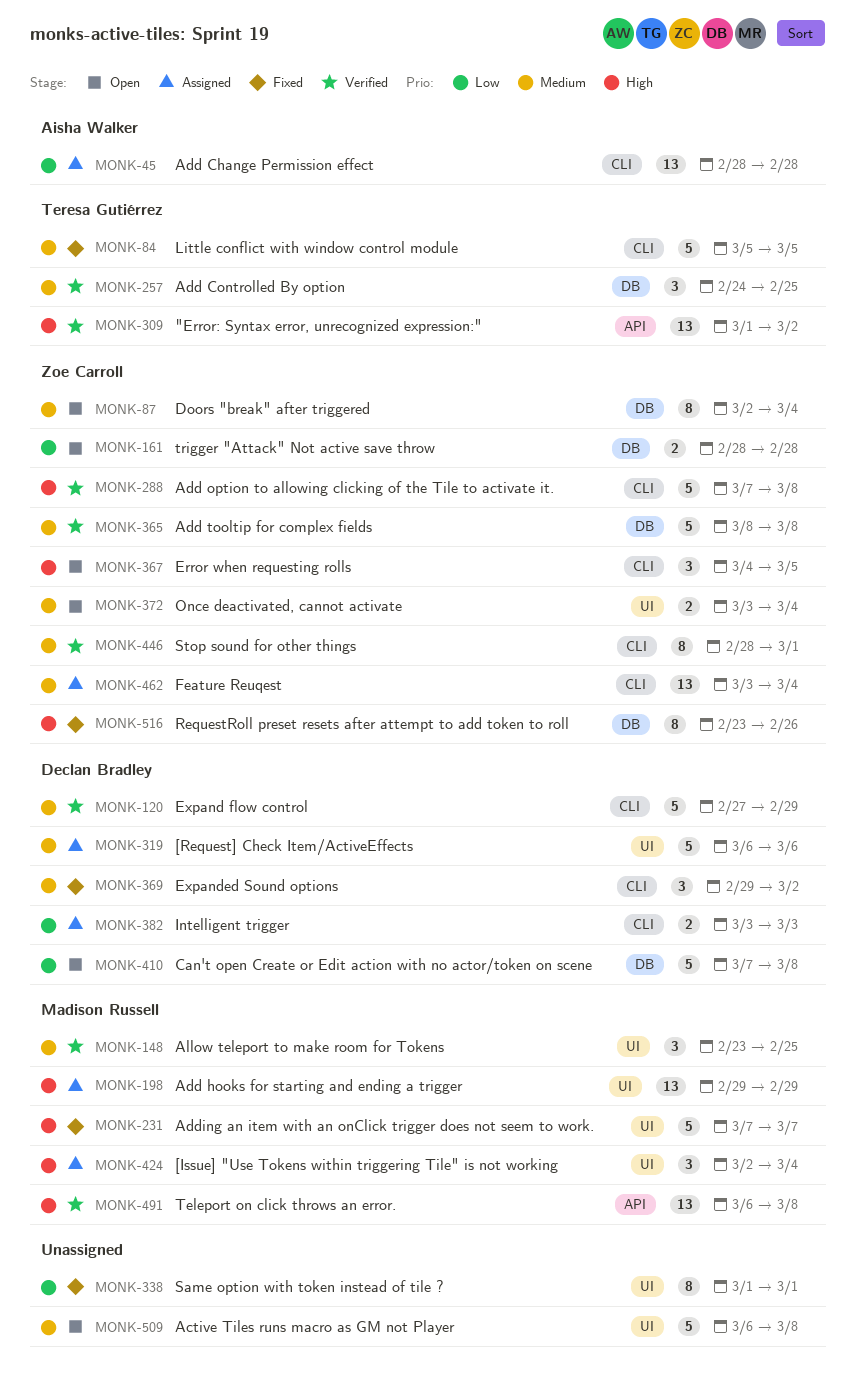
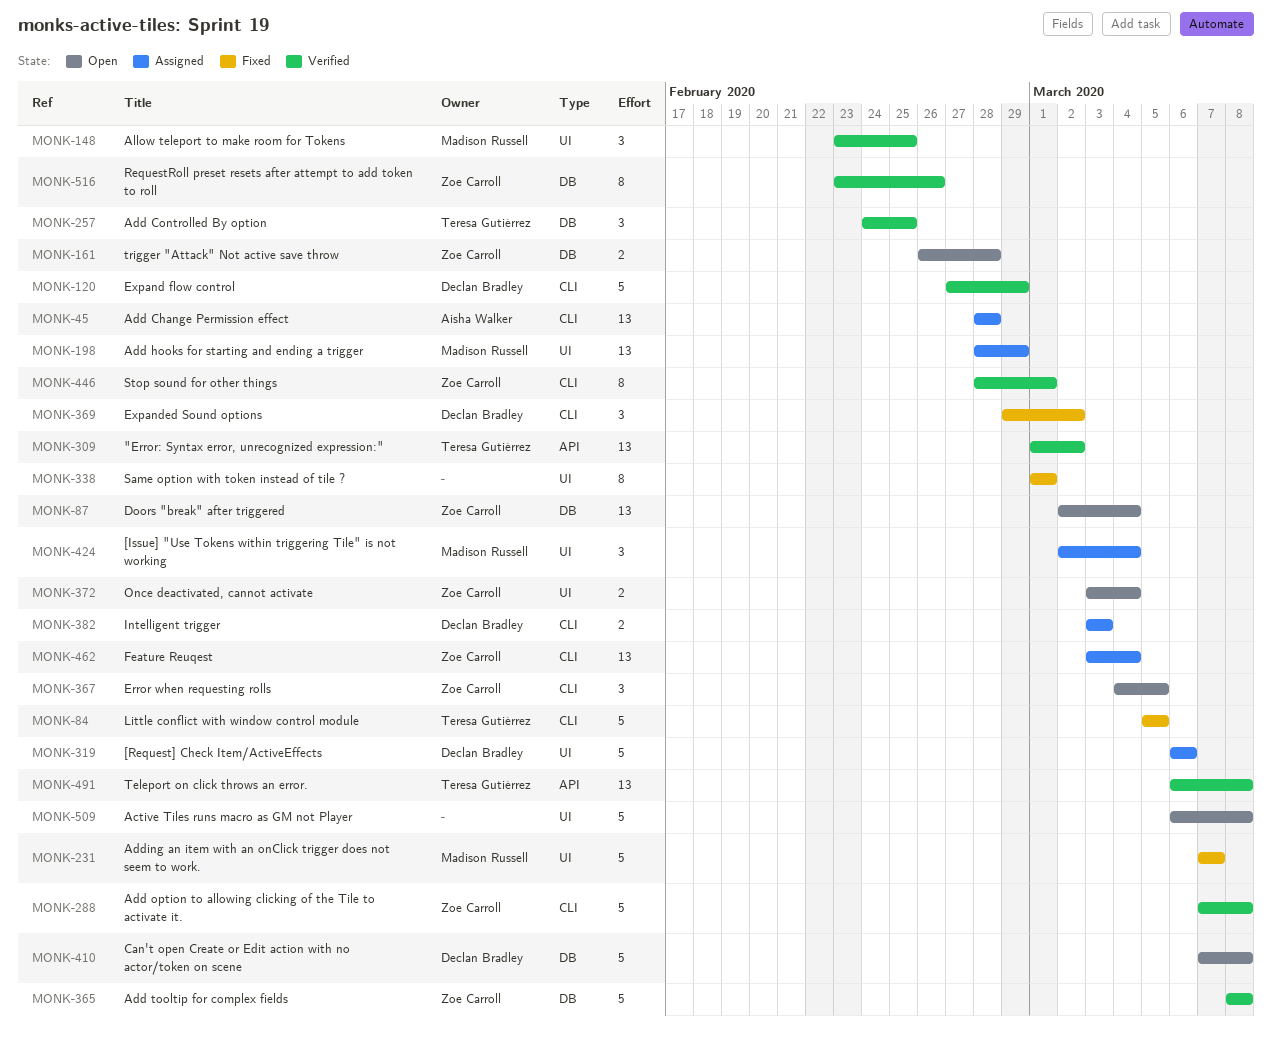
MONK-87, estimate: 8 -> 13
MONK-161, start: Feb 28 -> Feb 26
MONK-198, start: Feb 29 -> Feb 28
MONK-491, owner: Madison Russell -> Teresa Gutiérrez
MONK-516, status: Fixed -> Verified

